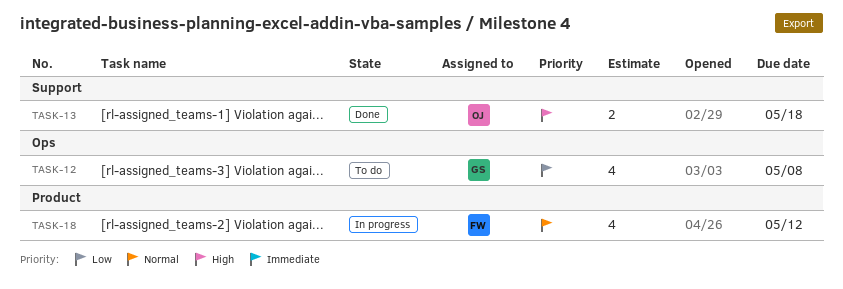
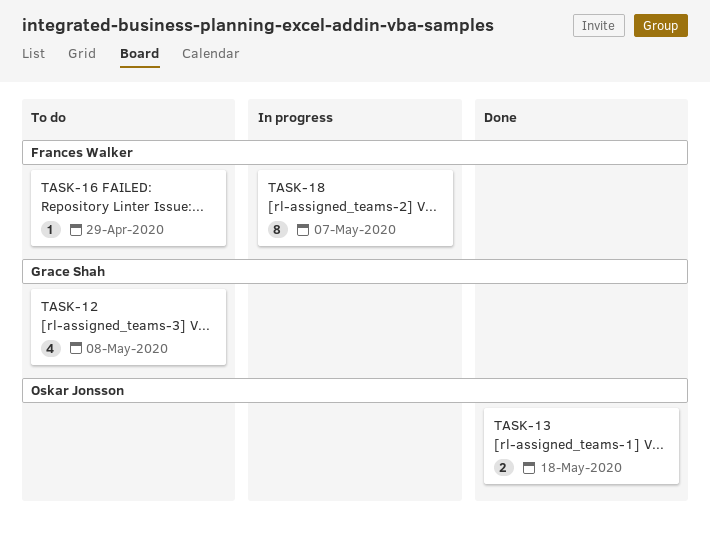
TASK-16: none -> present
TASK-18, estimate: 4 -> 8
TASK-18, due: May 12 -> May 7

